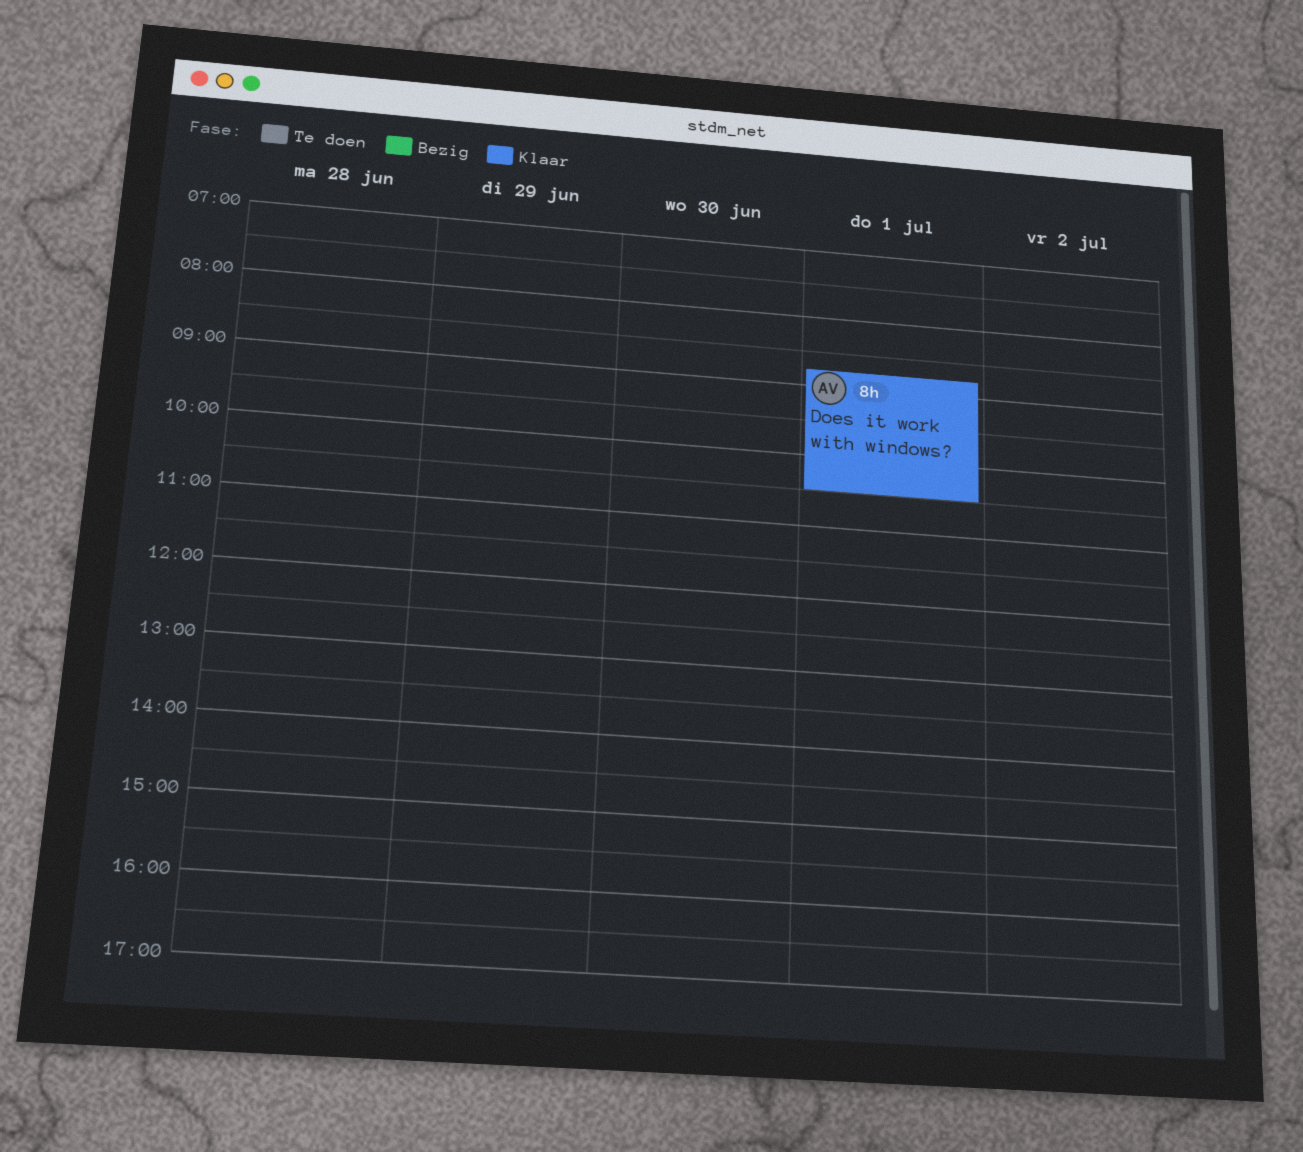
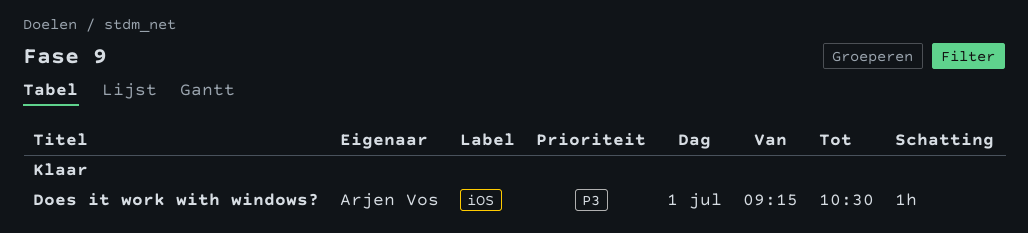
Does it work with windows?, estimate: 8h -> 1h
Does it work with windows?, begins: 08:45 -> 09:15

